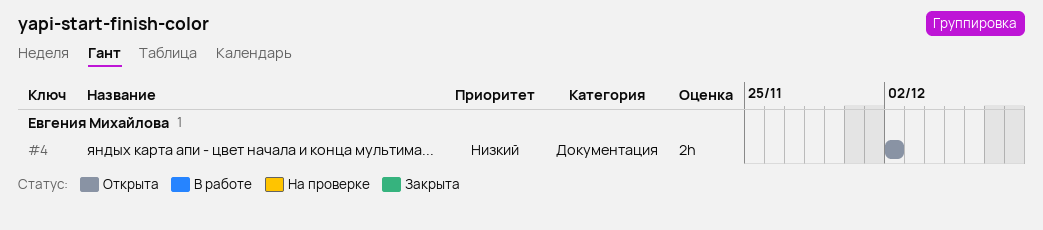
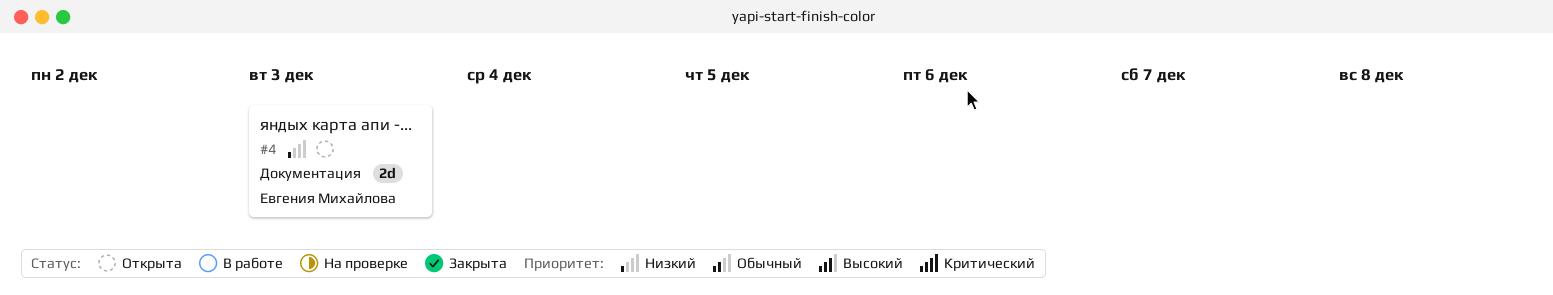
#4, estimate: 2h -> 2d
#4, due: Dec 2 -> Dec 3

